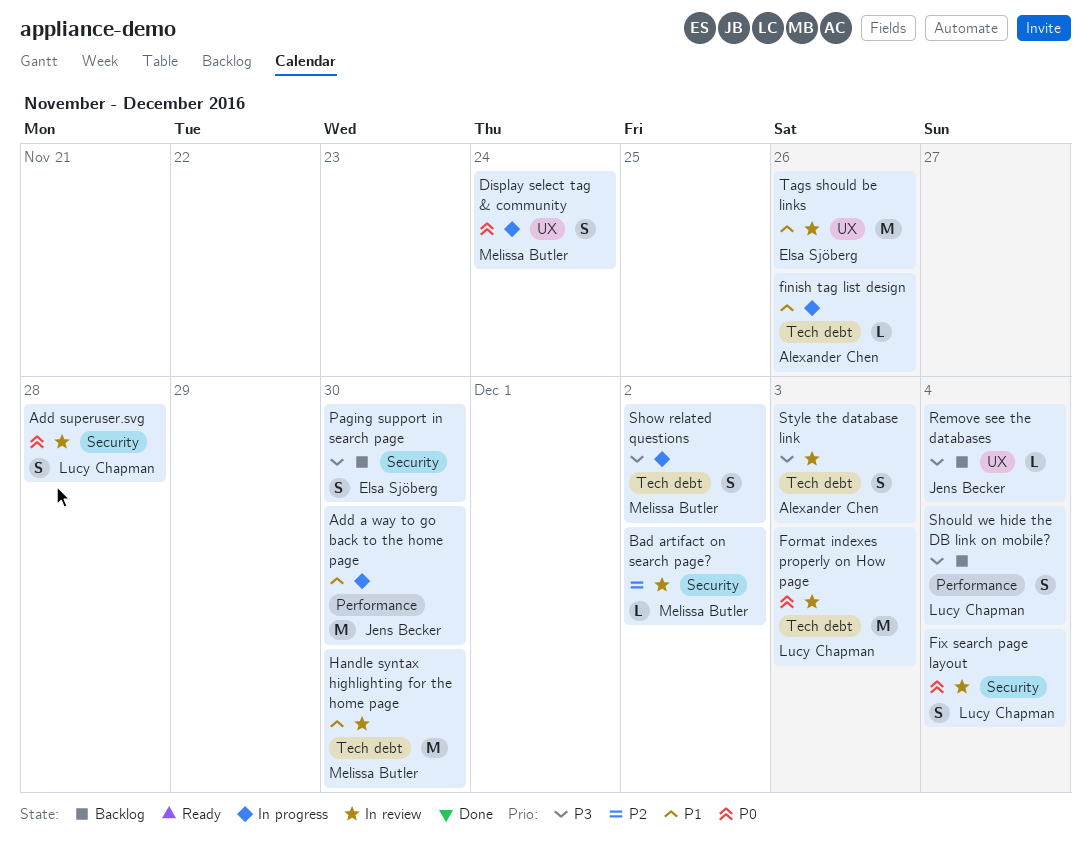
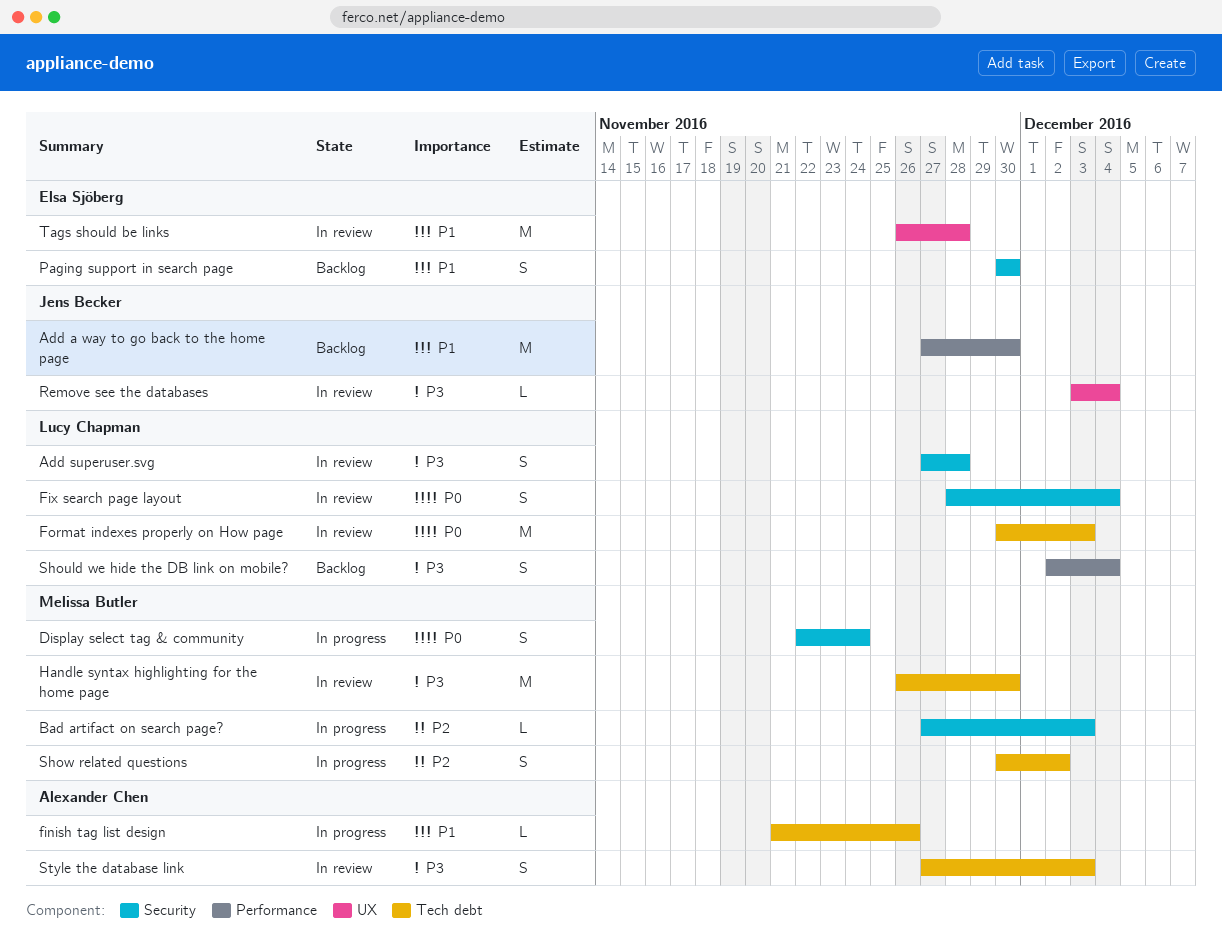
Add a way to go back to the home page, status: In progress -> Backlog
Add superuser.svg, priority: P0 -> P3
Bad artifact on search page?, status: In review -> In progress
Bad artifact on search page?, due: Dec 2 -> Dec 3
Display select tag & community, label: UX -> Security
Handle syntax highlighting for the home page, priority: P1 -> P3
Paging support in search page, priority: P3 -> P1
Remove see the databases, status: Backlog -> In review
Show related questions, priority: P3 -> P2
Tags should be links, due: Nov 26 -> Nov 28

